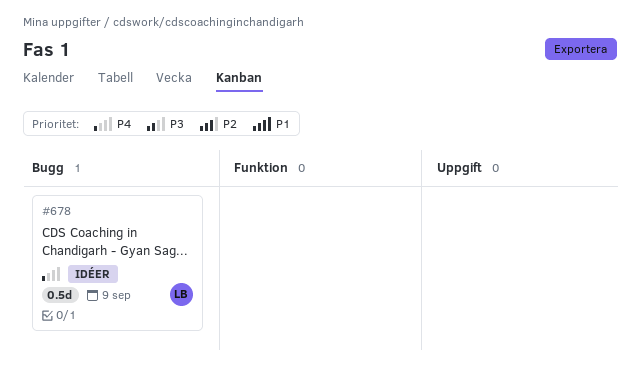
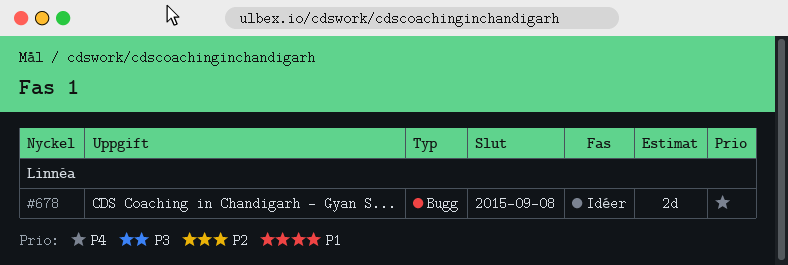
#678, estimate: 0.5d -> 2d
#678, due: Sep 9 -> Sep 8

